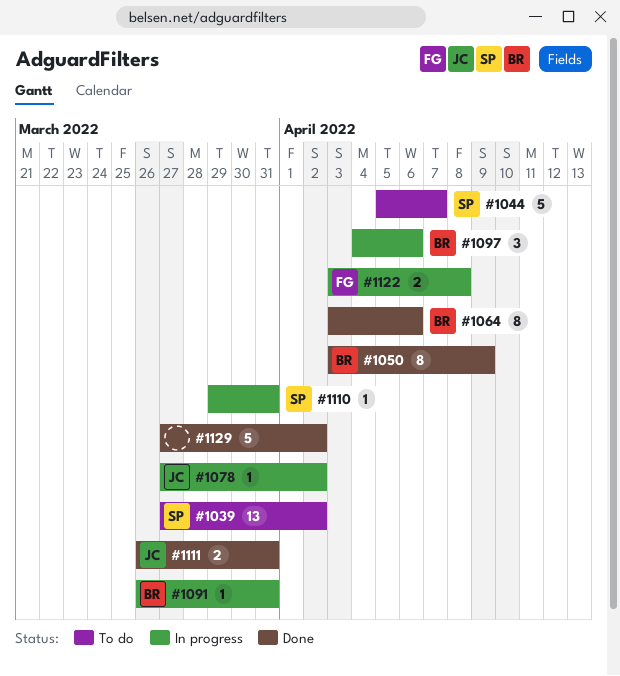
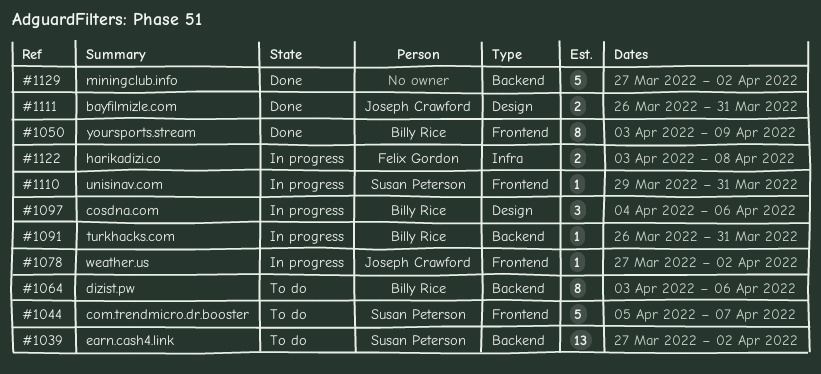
#1064, status: Done -> To do

